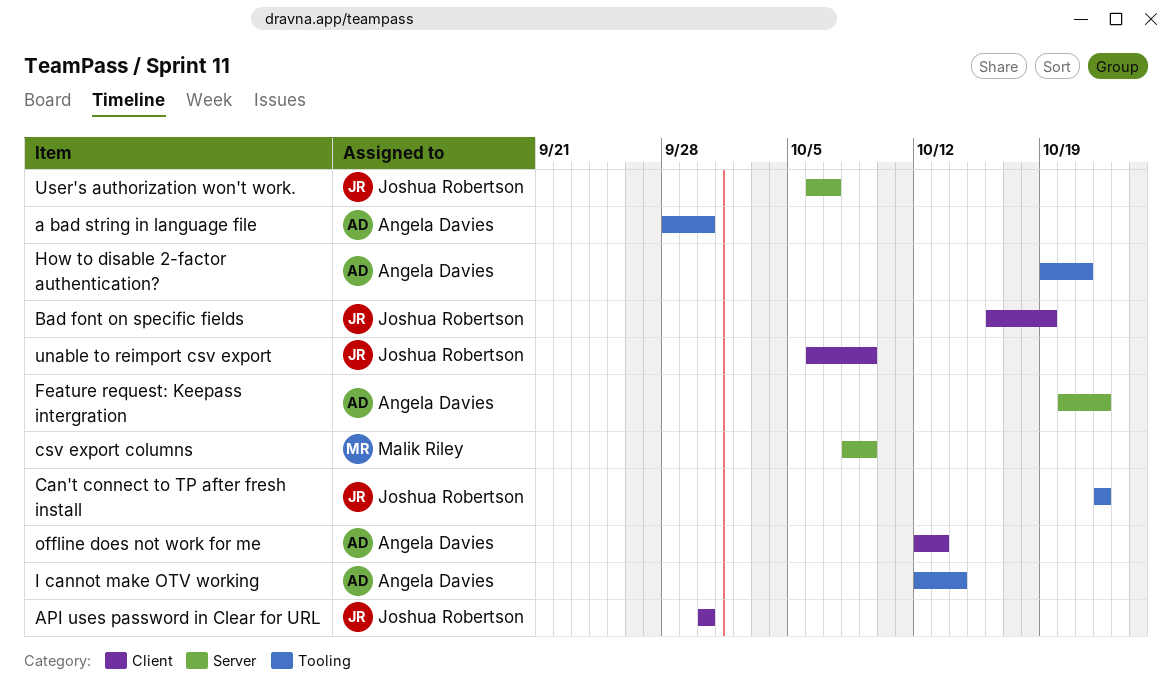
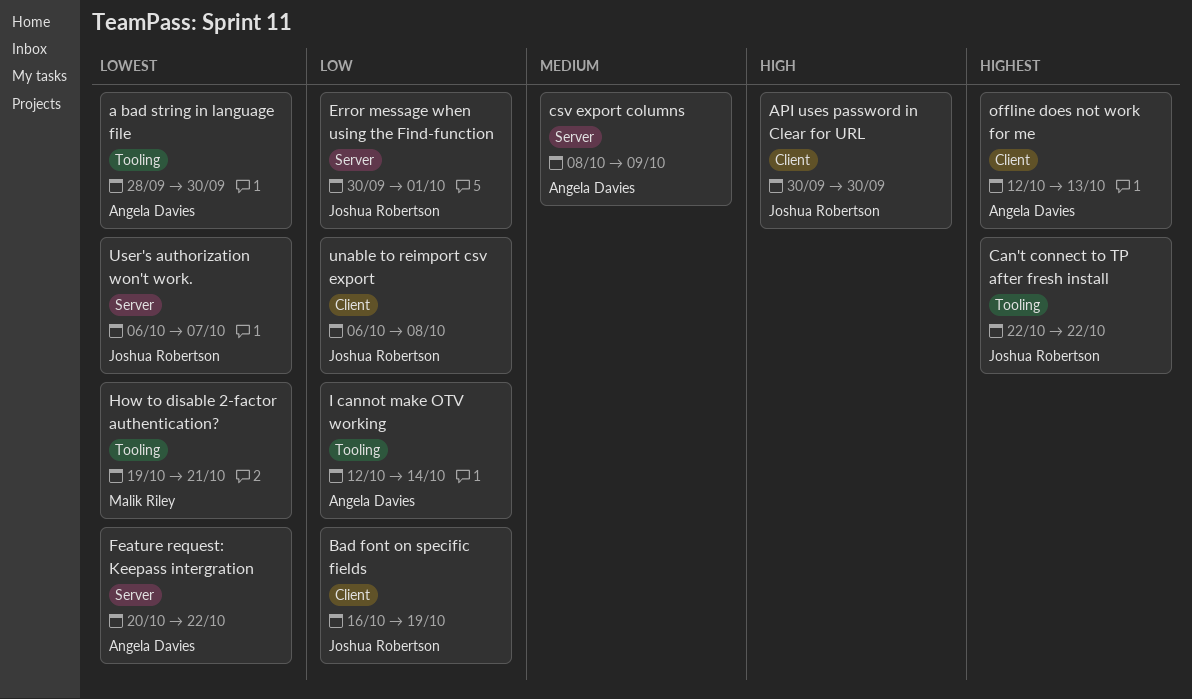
csv export columns, owner: Malik Riley -> Angela Davies
Error message when using the Find-function: none -> present
How to disable 2-factor authentication?, owner: Angela Davies -> Malik Riley
unable to reimport csv export, due: Oct 9 -> Oct 8

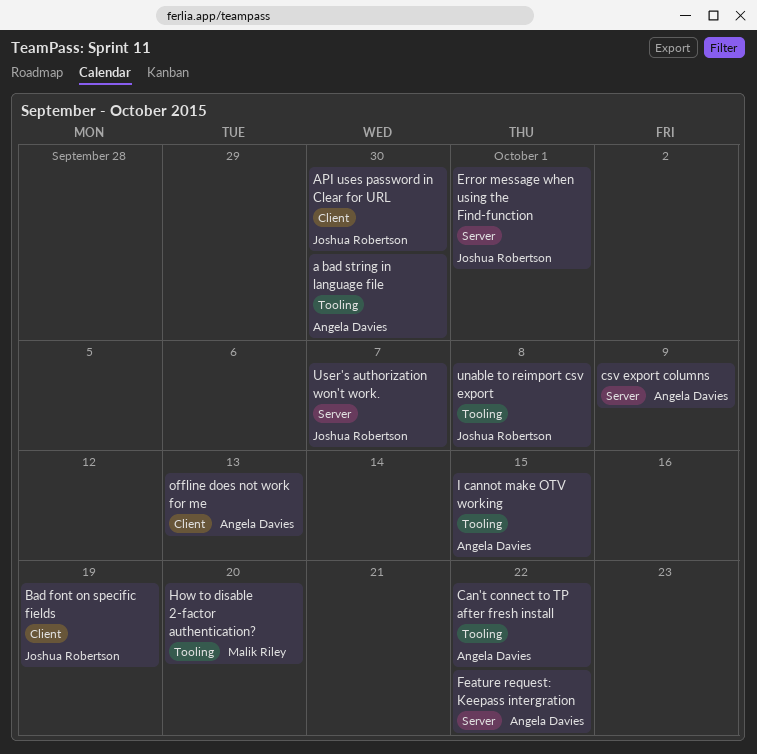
Can't connect to TP after fresh install, owner: Joshua Robertson -> Angela Davies
How to disable 2-factor authentication?, due: Oct 21 -> Oct 20
I cannot make OTV working, due: Oct 14 -> Oct 15
unable to reimport csv export, label: Client -> Tooling

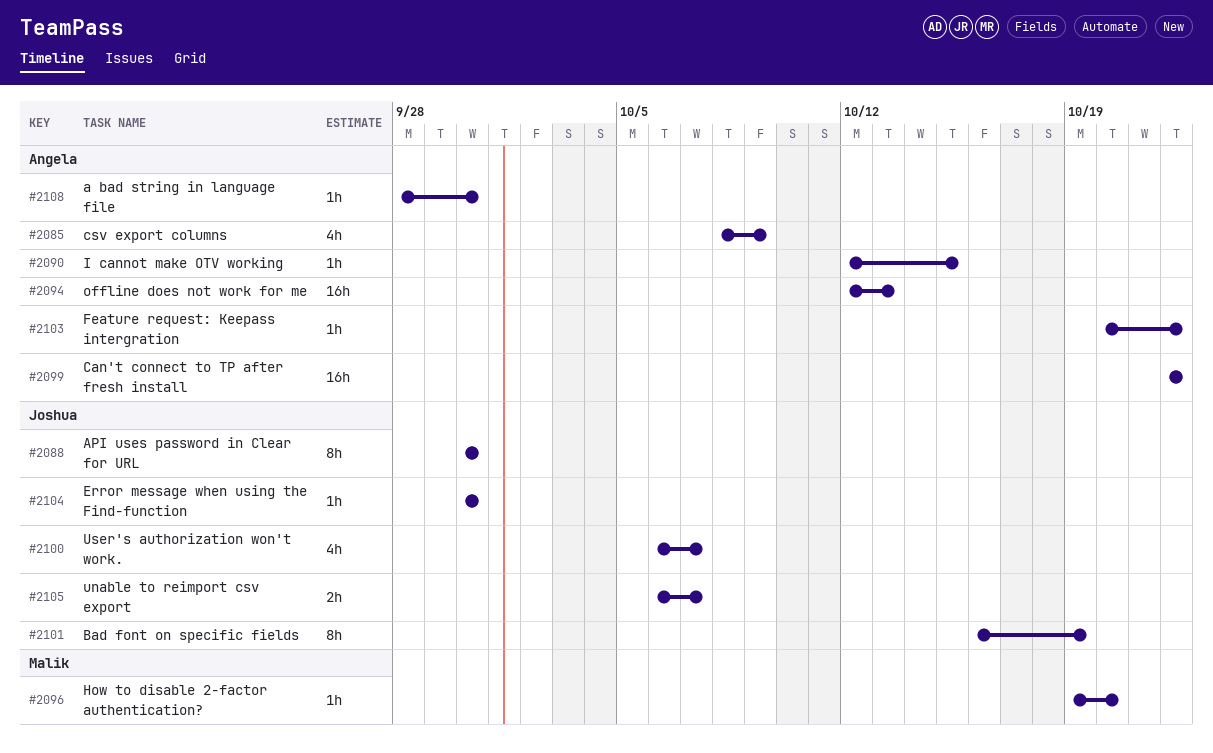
Error message when using the Find-function, due: Oct 1 -> Sep 30
unable to reimport csv export, due: Oct 8 -> Oct 7

